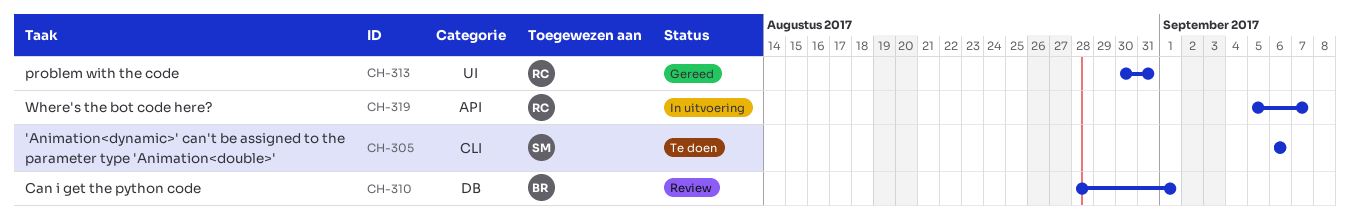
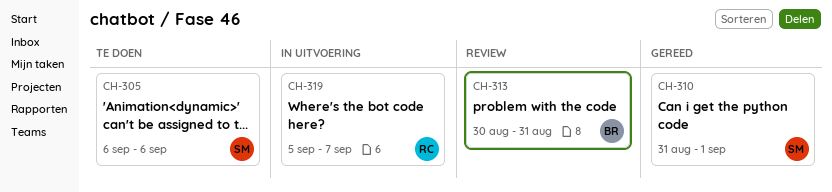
CH-310, status: Review -> Gereed
CH-310, owner: BR -> SM
CH-310, start: Aug 28 -> Aug 31
CH-313, status: Gereed -> Review
CH-313, owner: RC -> BR

